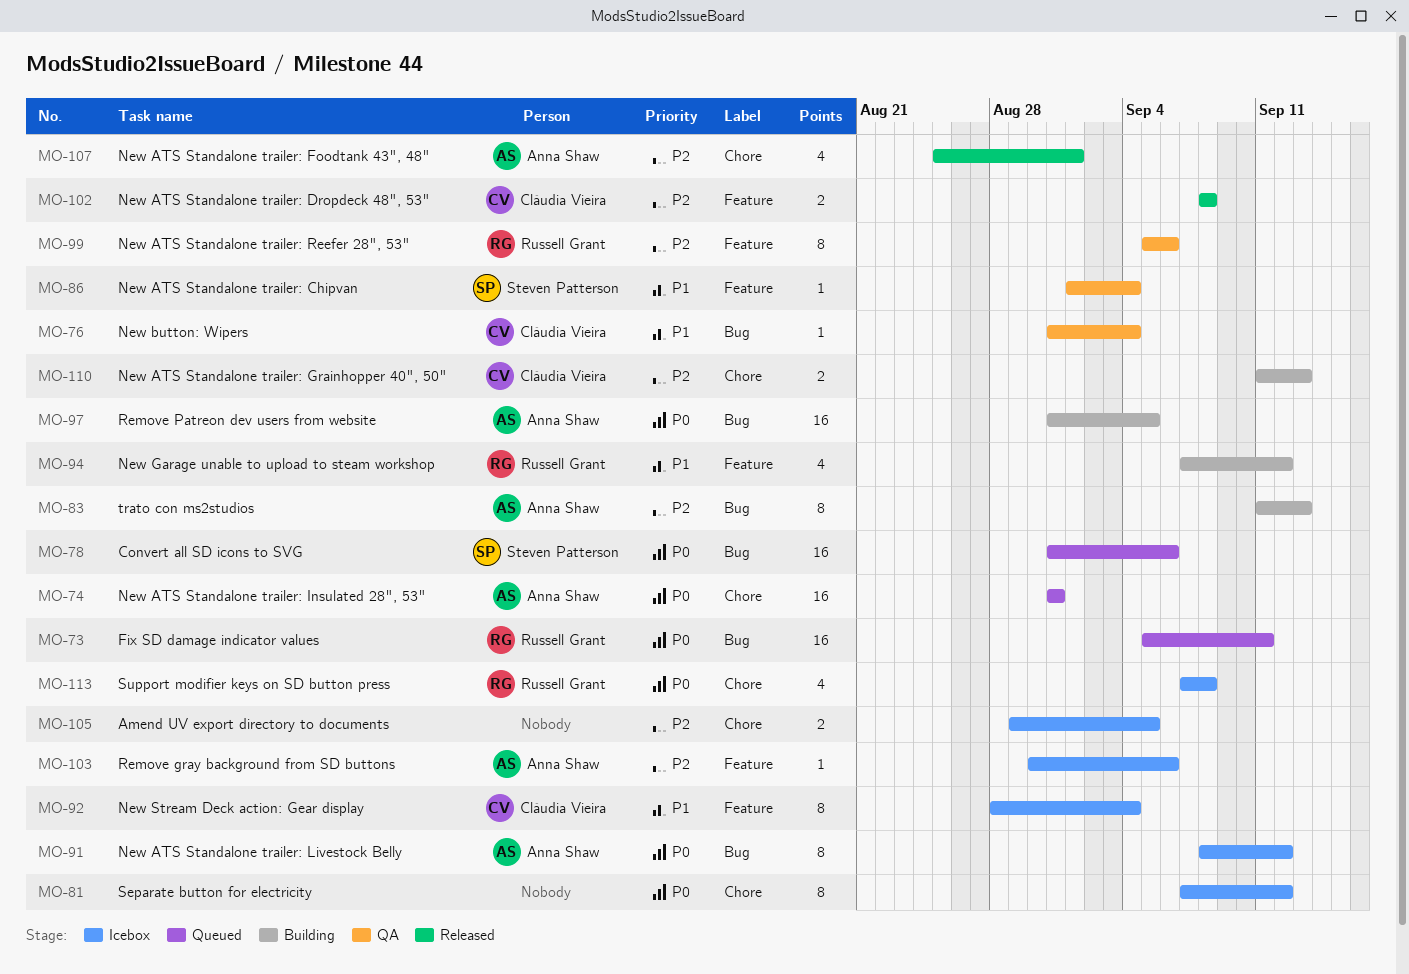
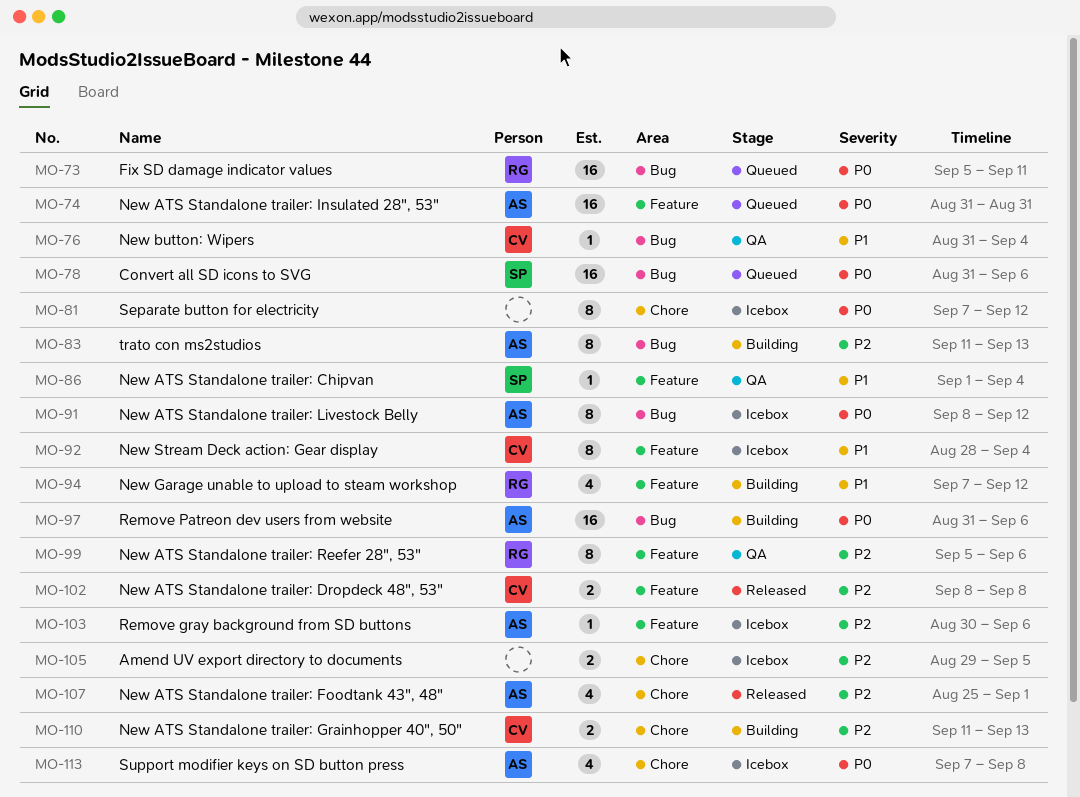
MO-74, label: Chore -> Feature
MO-97, due: Sep 5 -> Sep 6
MO-113, owner: Russell Grant -> Anna Shaw

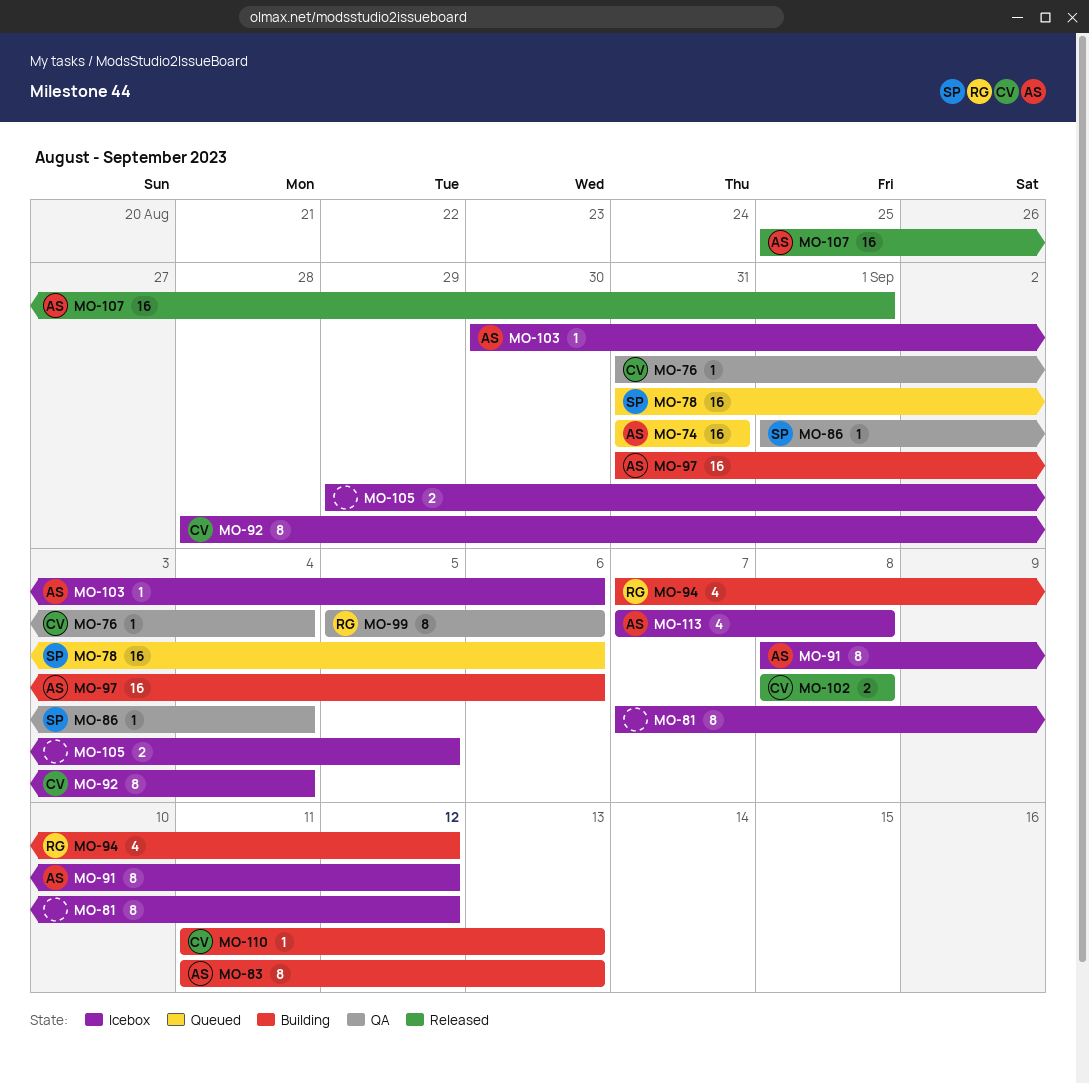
MO-73: present -> none
MO-107, estimate: 4 -> 16
MO-110, estimate: 2 -> 1

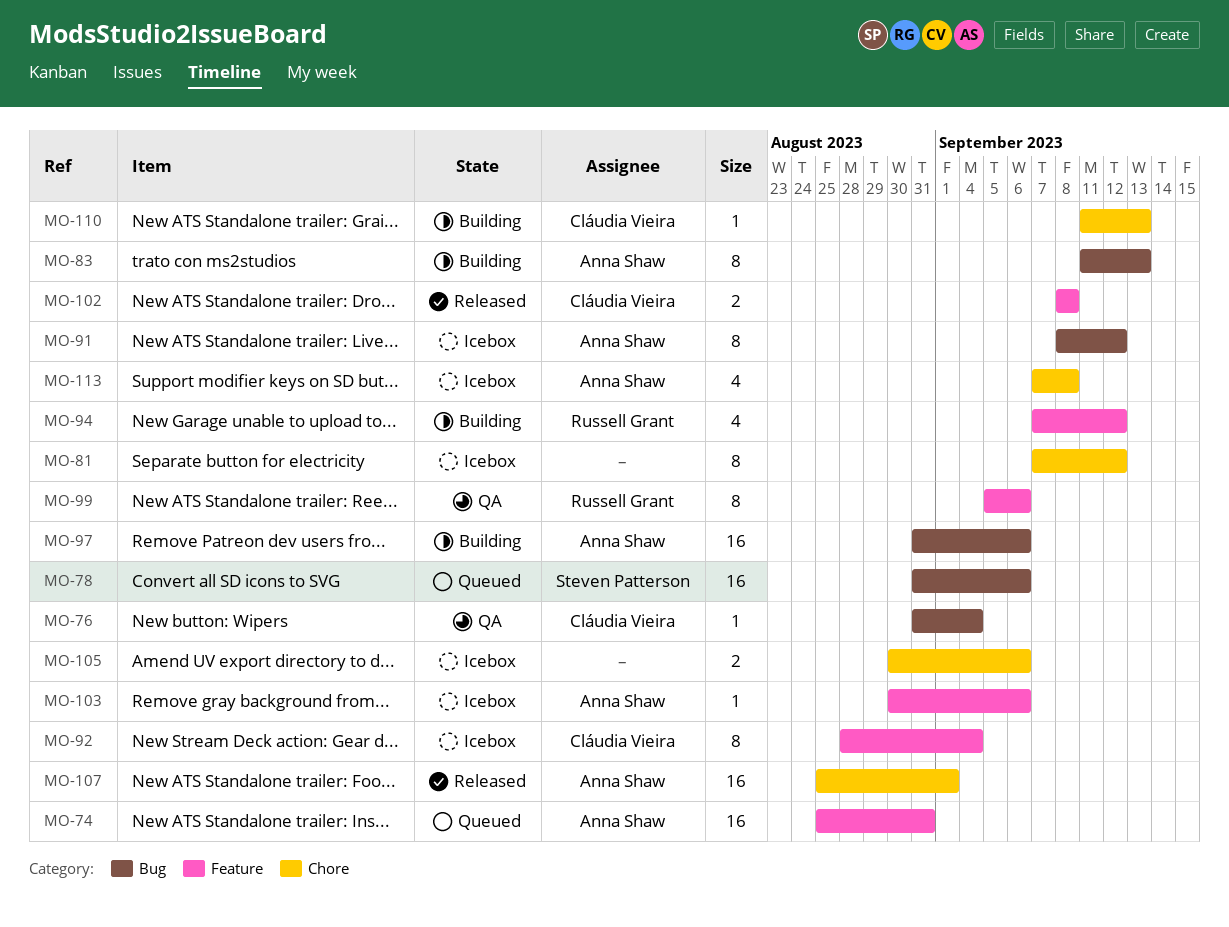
MO-74, start: Aug 31 -> Aug 25
MO-86: present -> none
MO-105, start: Aug 29 -> Aug 30
MO-105, due: Sep 5 -> Sep 6

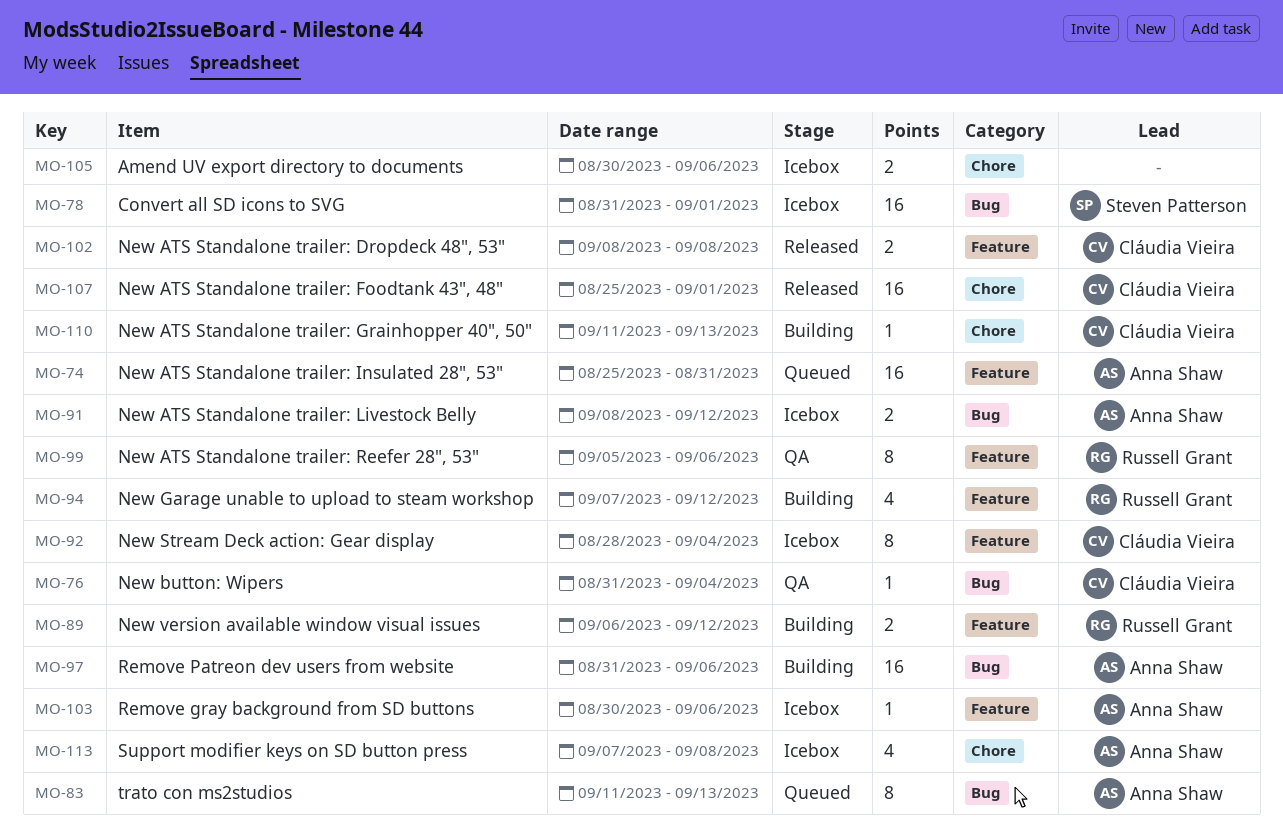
MO-78, status: Queued -> Icebox
MO-78, due: Sep 6 -> Sep 1
MO-81: present -> none
MO-83, status: Building -> Queued
MO-89: none -> present
MO-91, estimate: 8 -> 2
MO-107, owner: Anna Shaw -> Cláudia Vieira

